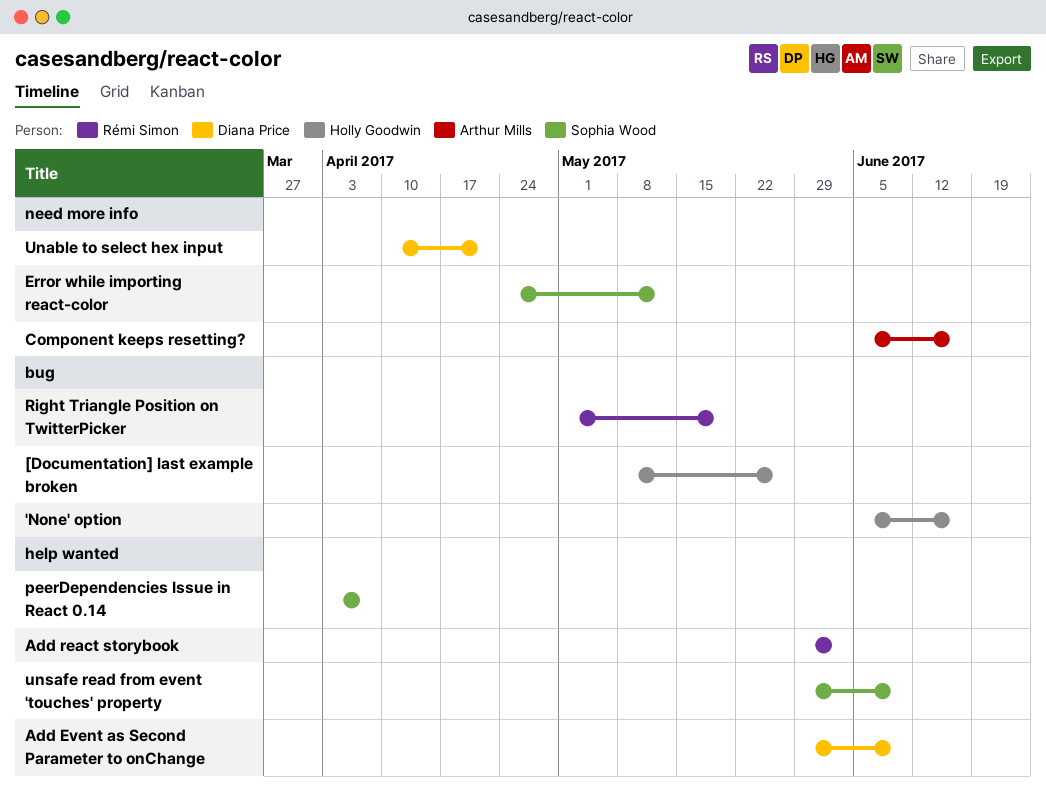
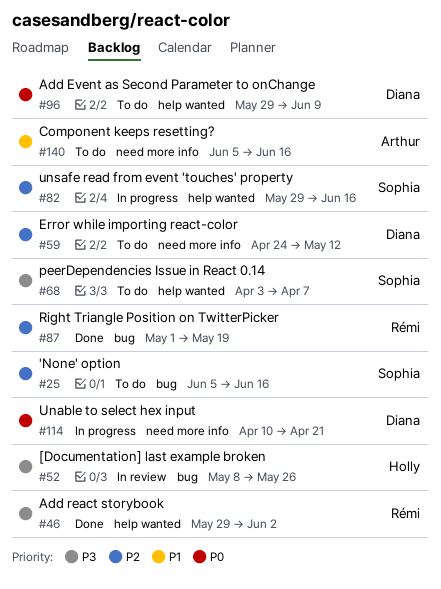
'None' option, owner: Holly Goodwin -> Sophia Wood
Error while importing react-color, owner: Sophia Wood -> Diana Price
unsafe read from event 'touches' property, due: Jun 9 -> Jun 16

